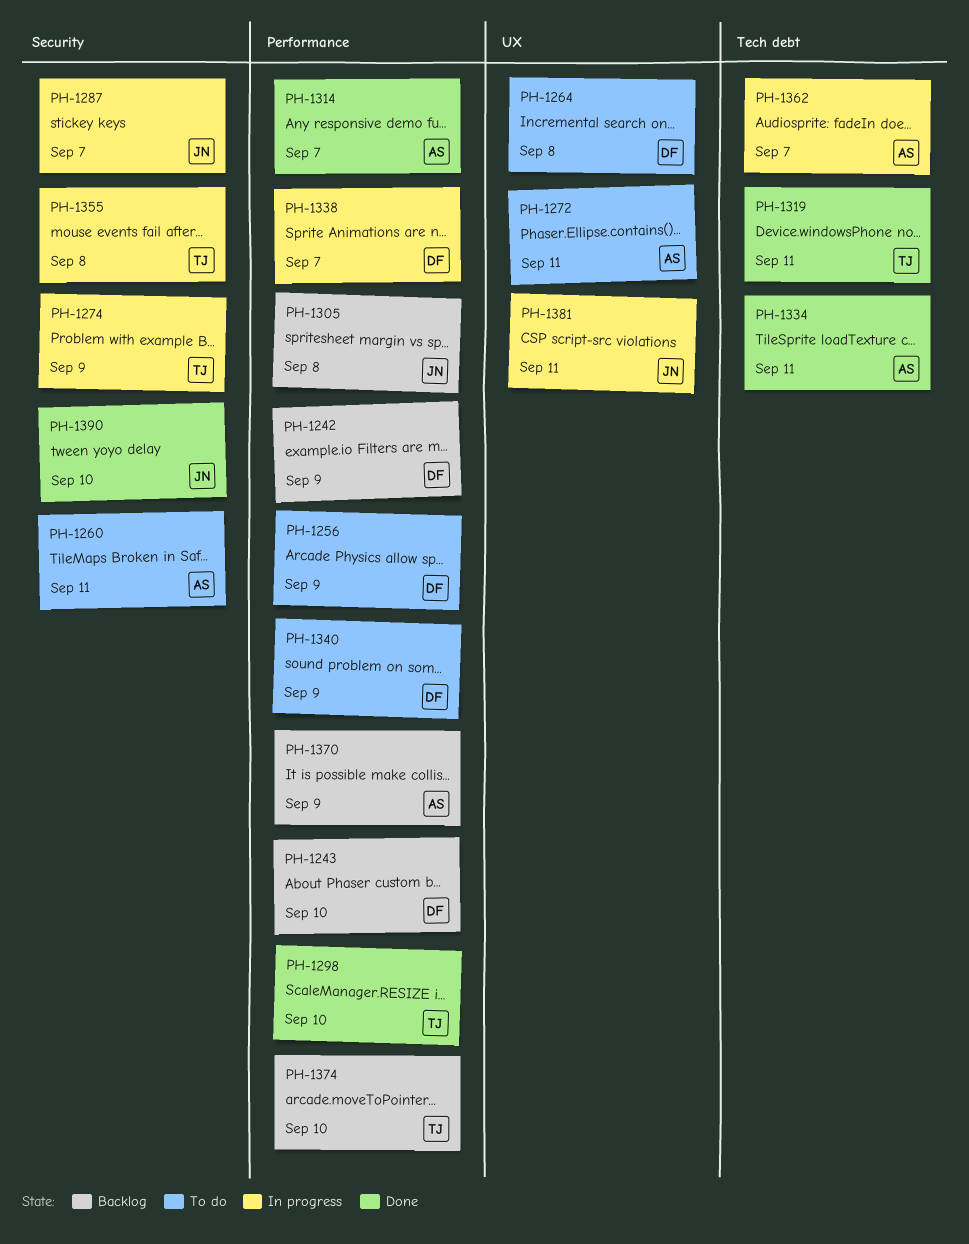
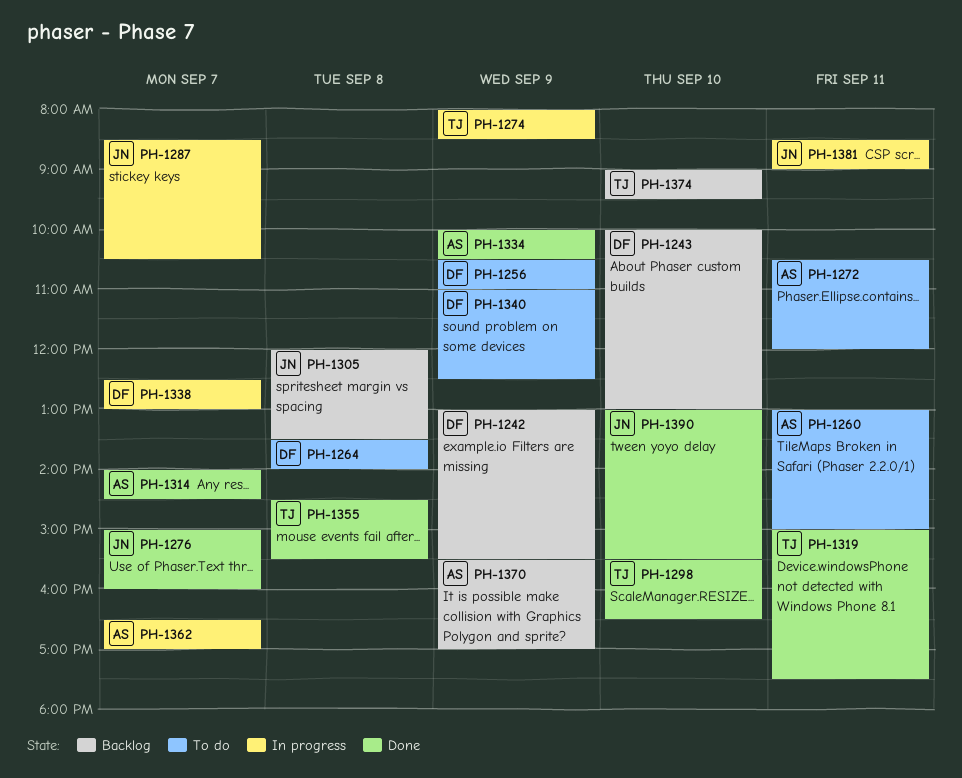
PH-1276: none -> present
PH-1334, day: Sep 11 -> Sep 9
PH-1355, status: In progress -> Done

